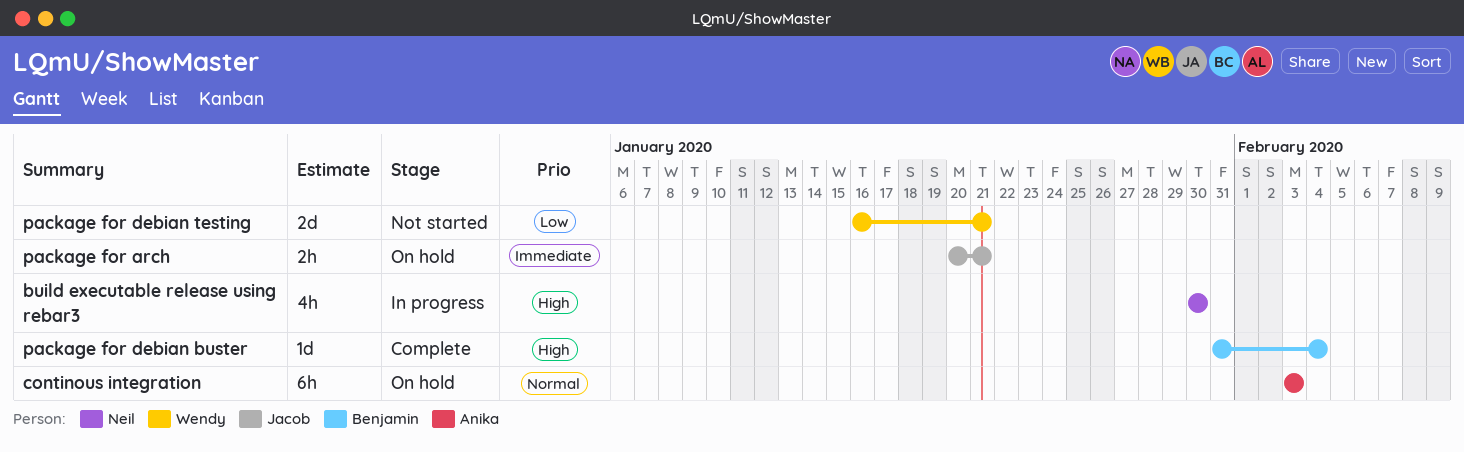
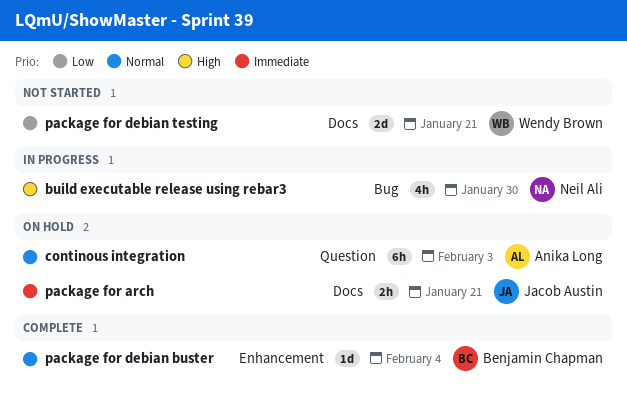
package for debian buster, priority: High -> Normal

